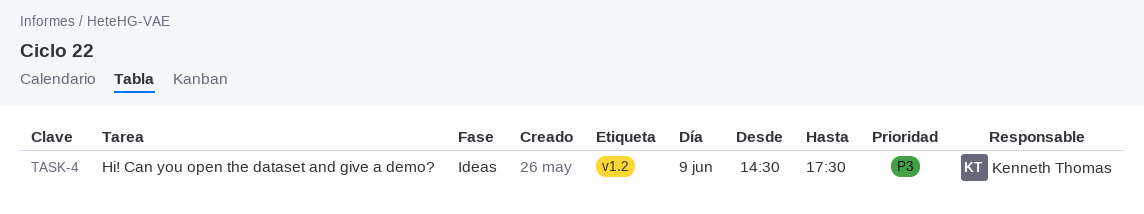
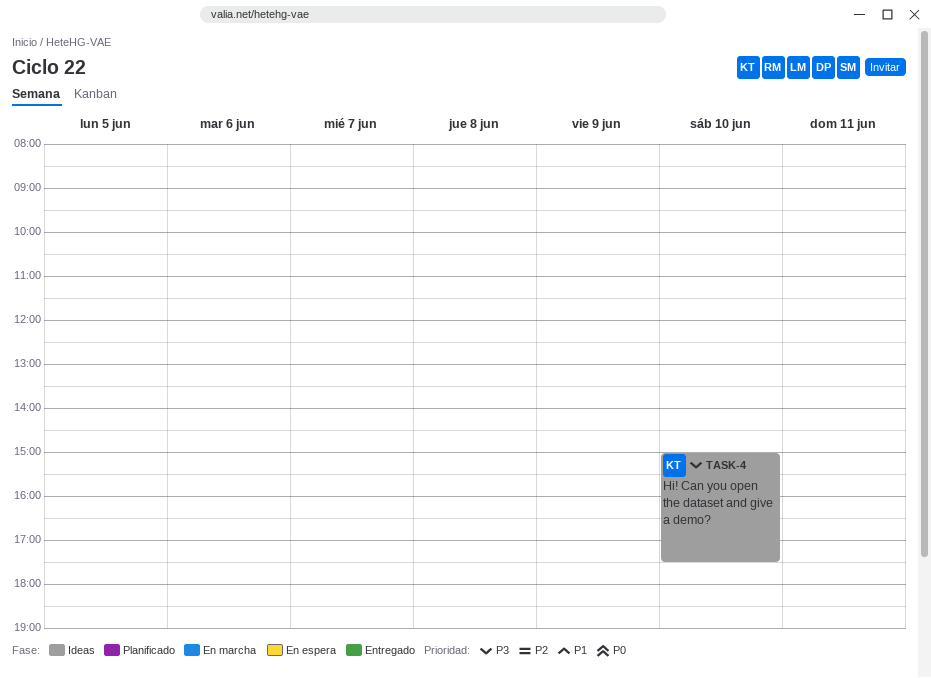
TASK-4, day: Jun 9 -> Jun 10
TASK-4, begins: 14:30 -> 15:00

